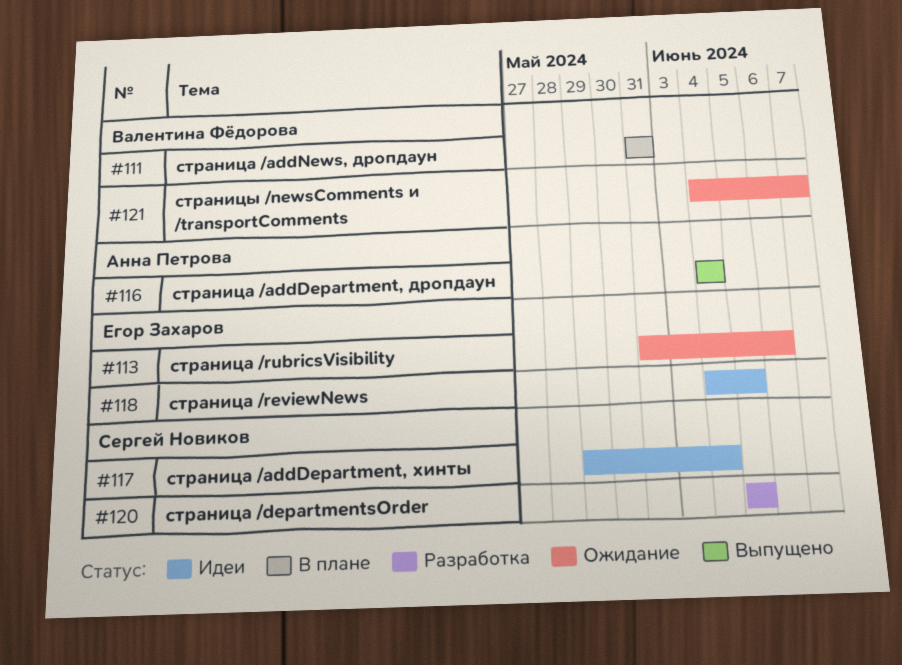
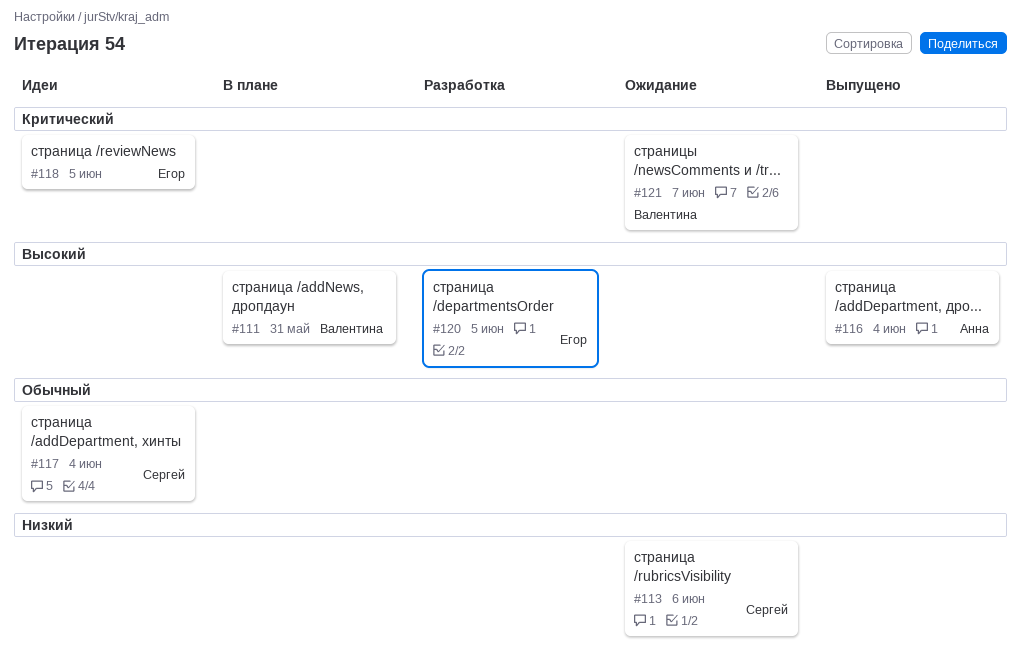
#113, owner: Егор Захаров -> Сергей Новиков
#120, owner: Сергей Новиков -> Егор Захаров

